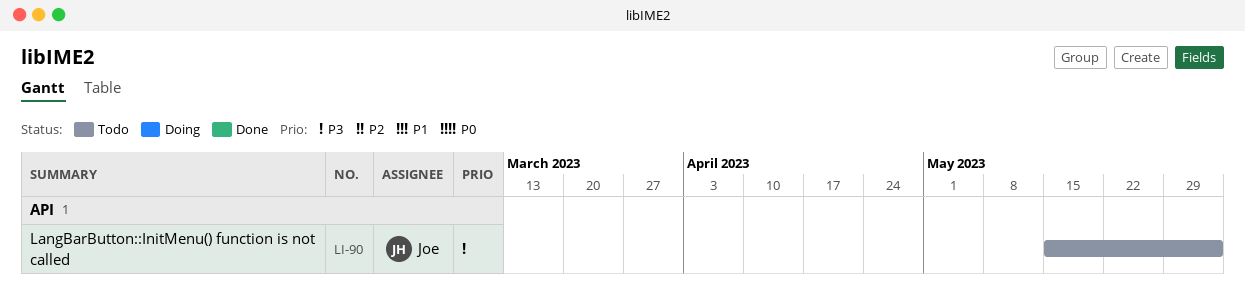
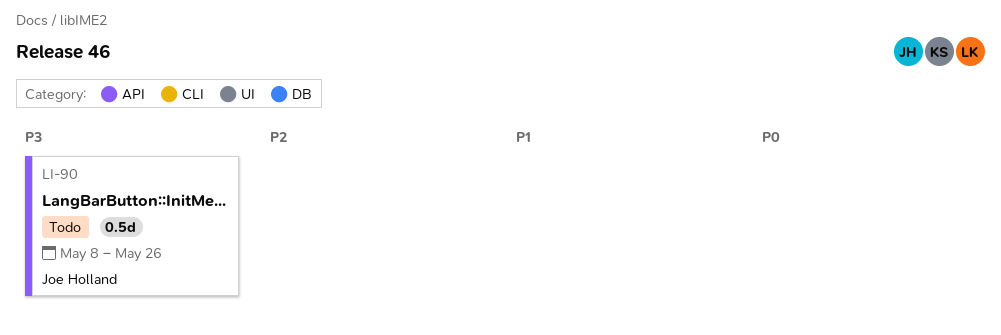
LI-90, start: May 15 -> May 8
LI-90, due: Jun 2 -> May 26

